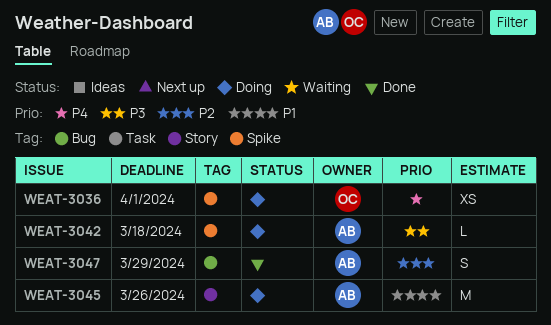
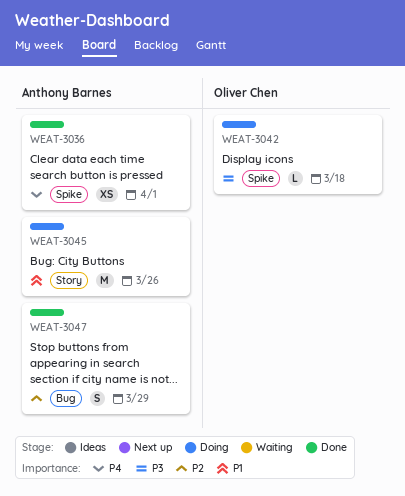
WEAT-3036, status: Doing -> Done
WEAT-3036, owner: Oliver Chen -> Anthony Barnes
WEAT-3042, owner: Anthony Barnes -> Oliver Chen

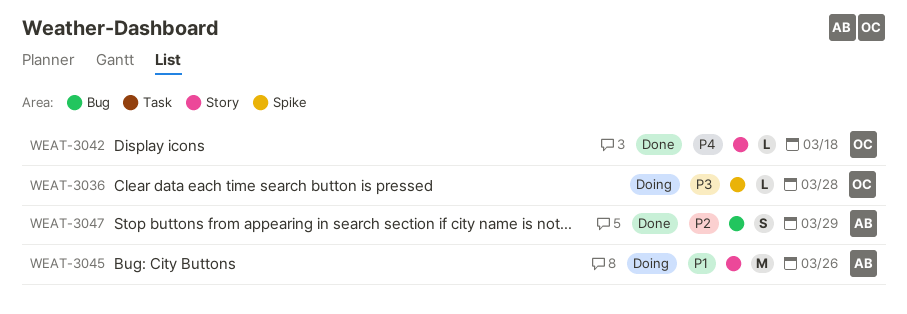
WEAT-3036, status: Done -> Doing
WEAT-3036, owner: Anthony Barnes -> Oliver Chen
WEAT-3036, priority: P4 -> P3
WEAT-3036, estimate: XS -> L
WEAT-3036, due: Apr 1 -> Mar 28
WEAT-3042, status: Doing -> Done
WEAT-3042, priority: P3 -> P4
WEAT-3042, label: Spike -> Story

